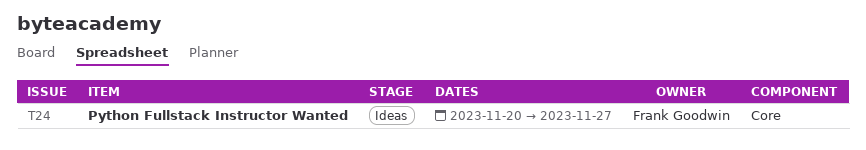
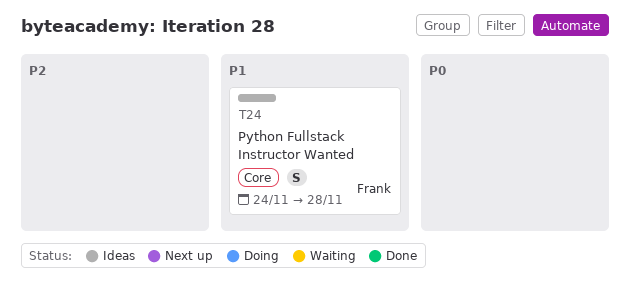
T24, start: Nov 20 -> Nov 24
T24, due: Nov 27 -> Nov 28

